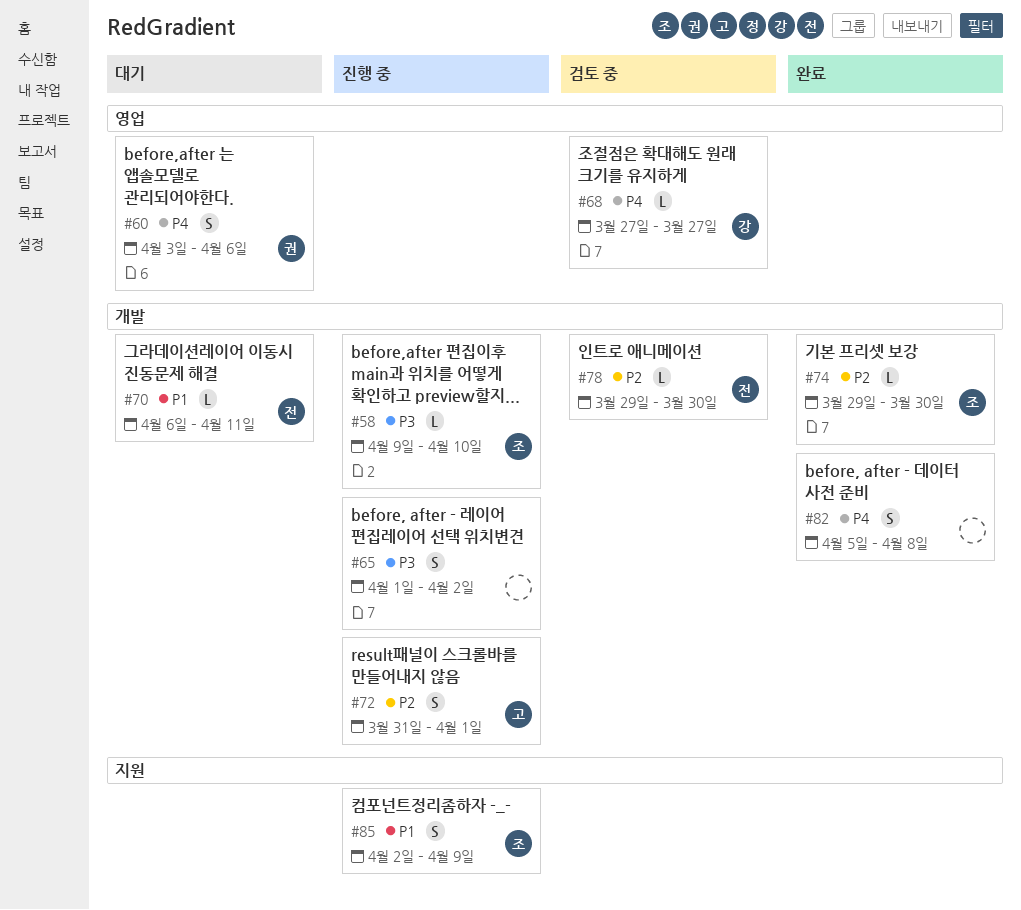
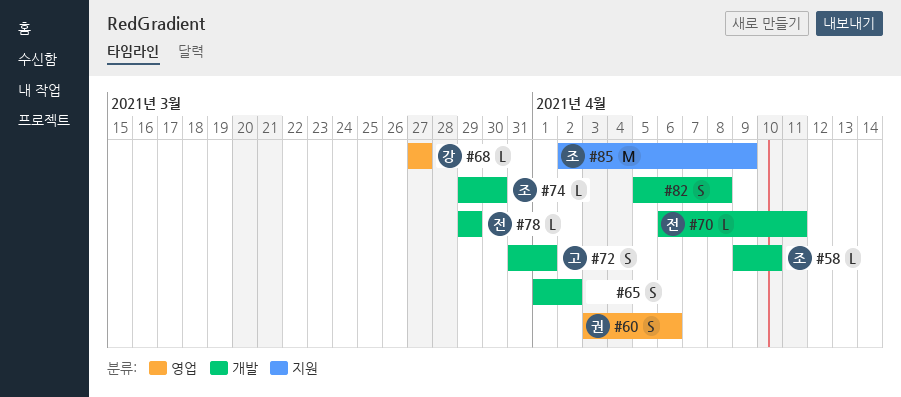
#78, due: Mar 30 -> Mar 29
#85, estimate: S -> M

